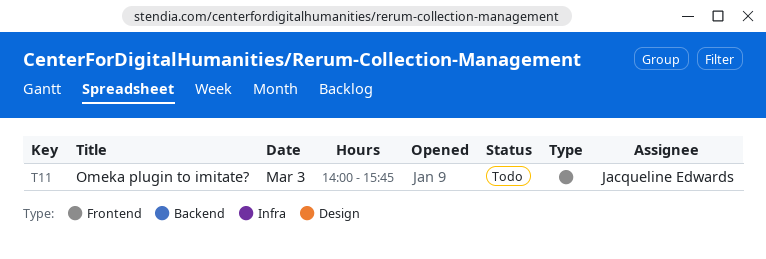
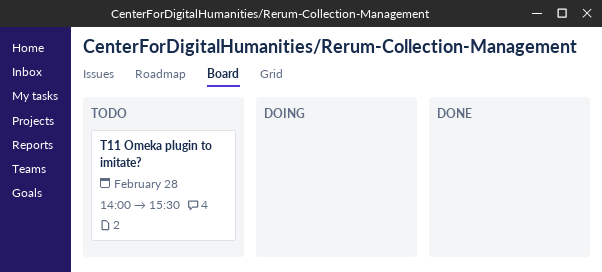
T11, day: Mar 3 -> Feb 28
T11, ends: 15:45 -> 15:30

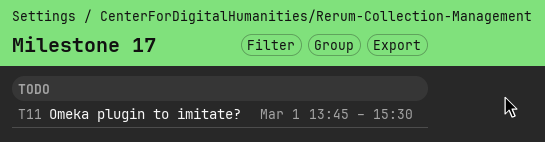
T11, day: Feb 28 -> Mar 1
T11, begins: 14:00 -> 13:45

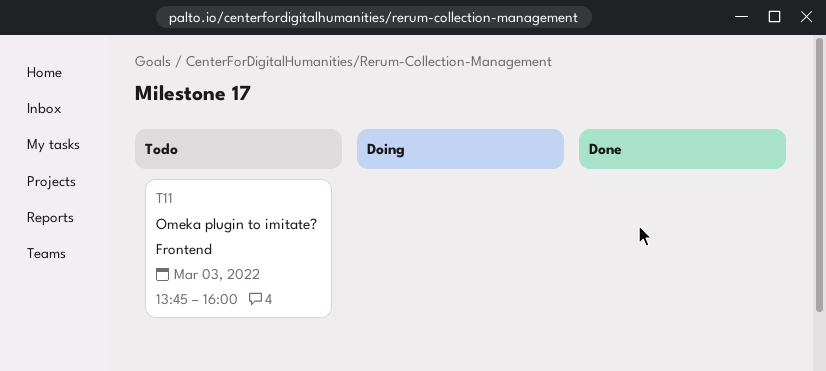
T11, day: Mar 1 -> Mar 3
T11, ends: 15:30 -> 16:00

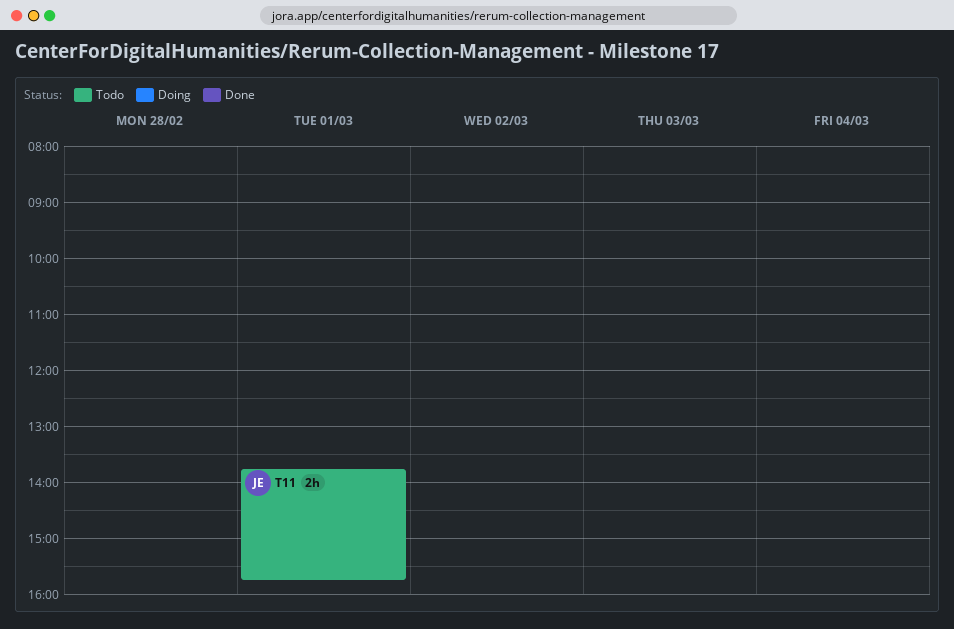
T11, day: Mar 3 -> Mar 1
T11, ends: 16:00 -> 15:45

